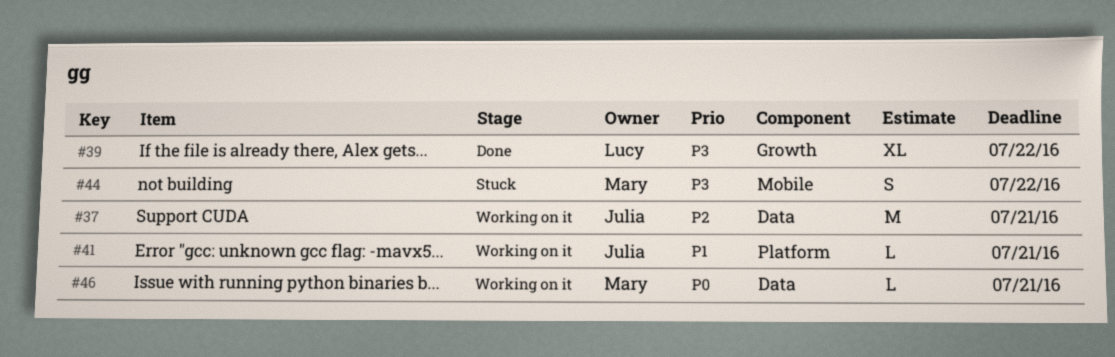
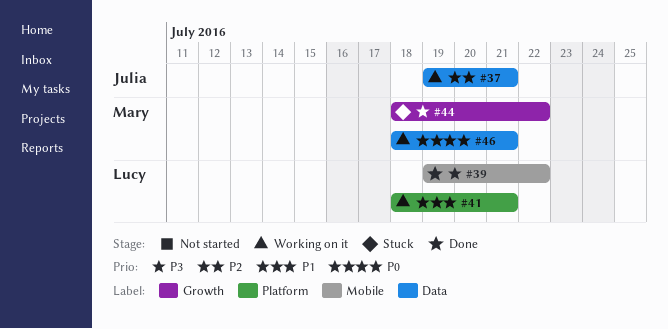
#39, label: Growth -> Mobile
#41, owner: Julia -> Lucy
#44, label: Mobile -> Growth

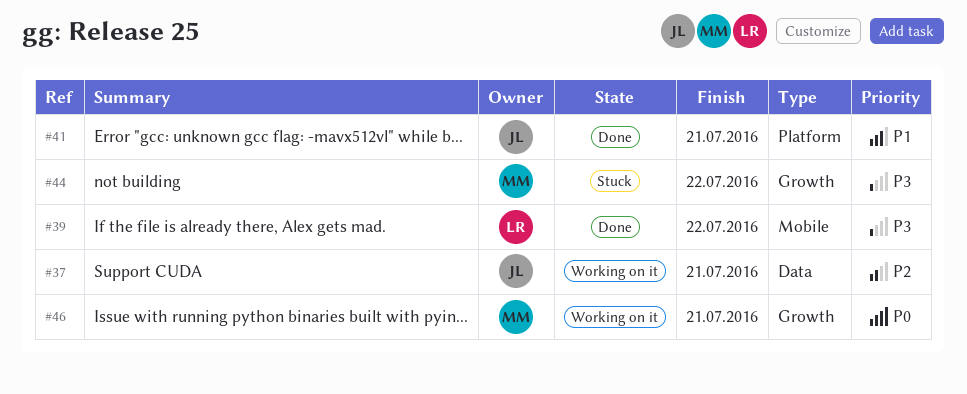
#41, status: Working on it -> Done
#41, owner: Lucy -> Julia
#46, label: Data -> Growth

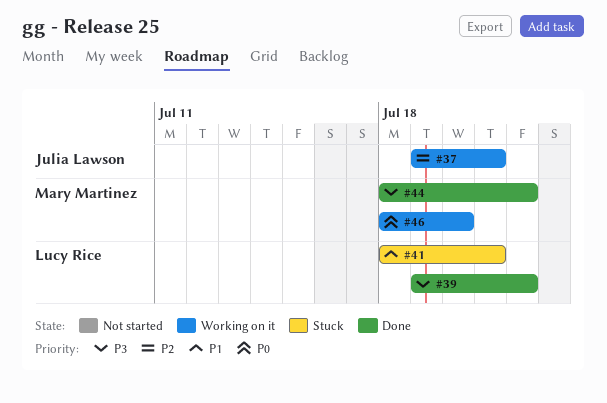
#41, status: Done -> Stuck
#41, owner: Julia Lawson -> Lucy Rice
#44, status: Stuck -> Done
#46, due: Jul 21 -> Jul 20

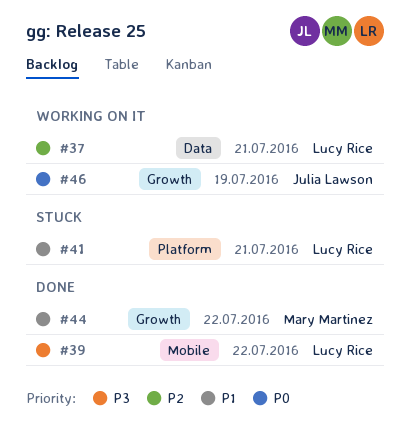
#37, owner: Julia Lawson -> Lucy Rice
#44, priority: P3 -> P1
#46, owner: Mary Martinez -> Julia Lawson
#46, due: Jul 20 -> Jul 19

